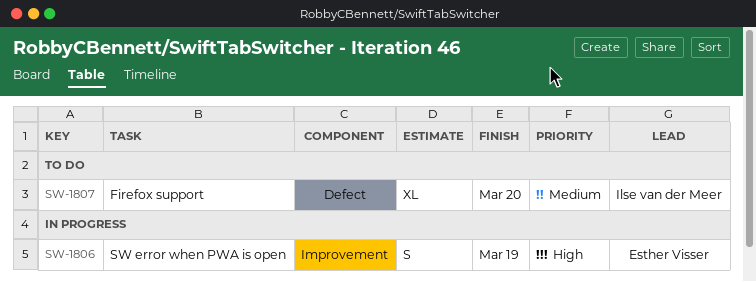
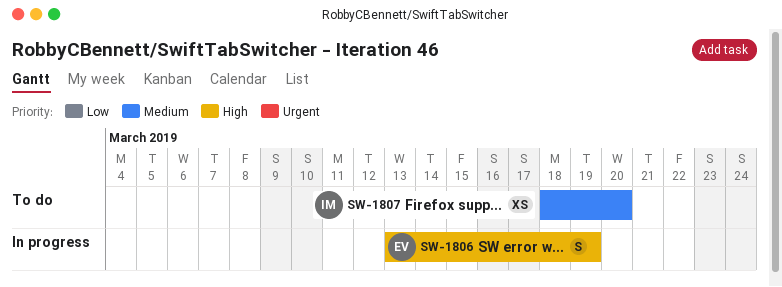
SW-1807, estimate: XL -> XS

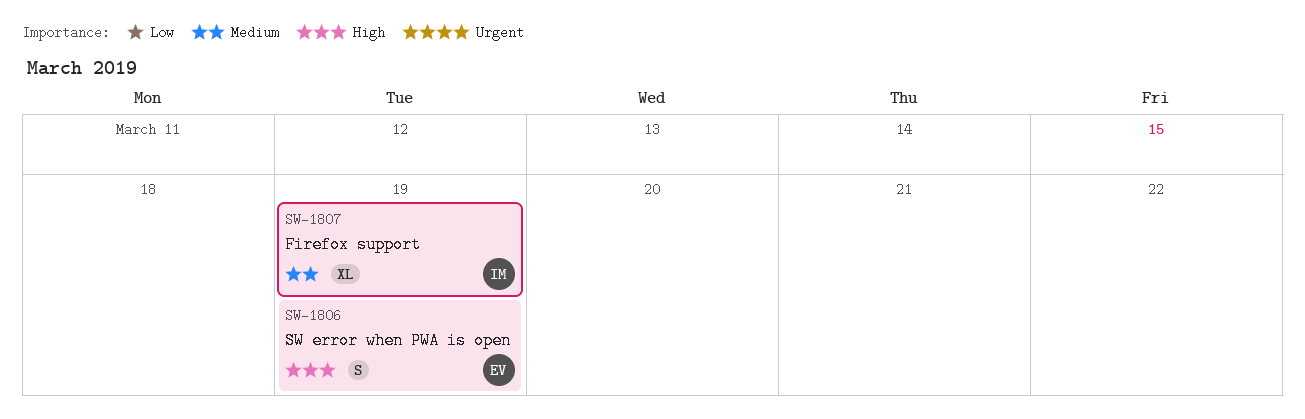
SW-1807, estimate: XS -> XL
SW-1807, due: Mar 20 -> Mar 19

